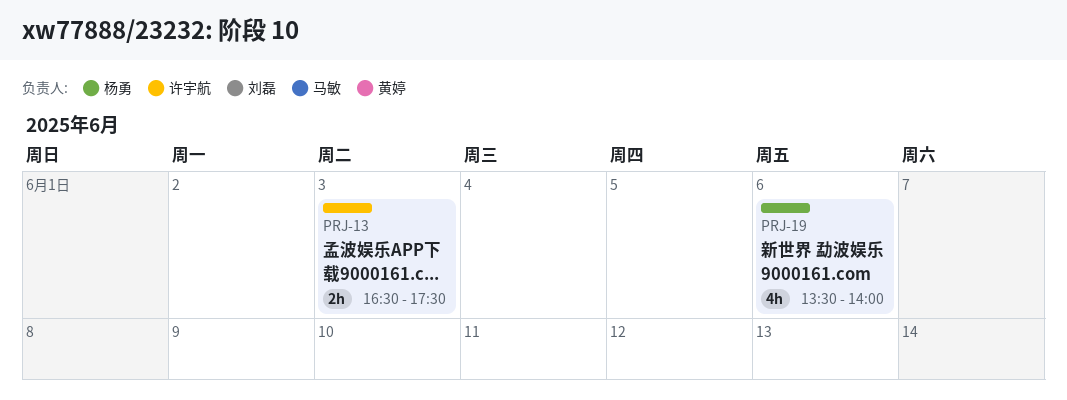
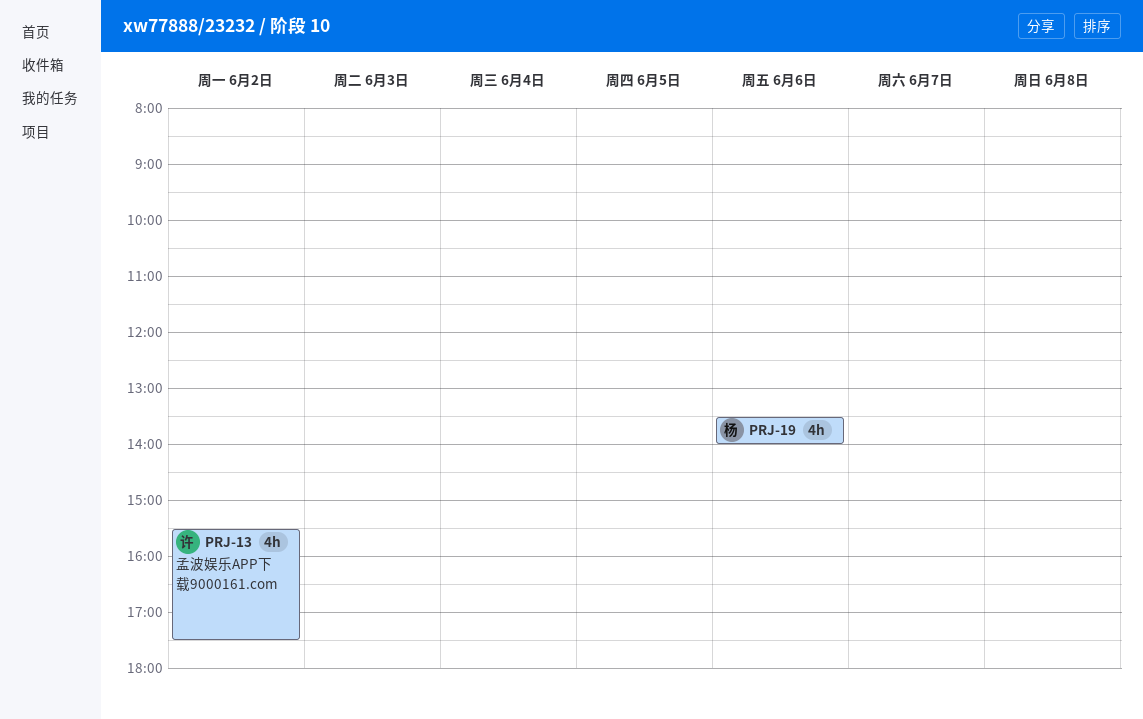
PRJ-13, estimate: 2h -> 4h
PRJ-13, day: Jun 3 -> Jun 2
PRJ-13, begins: 16:30 -> 15:30

